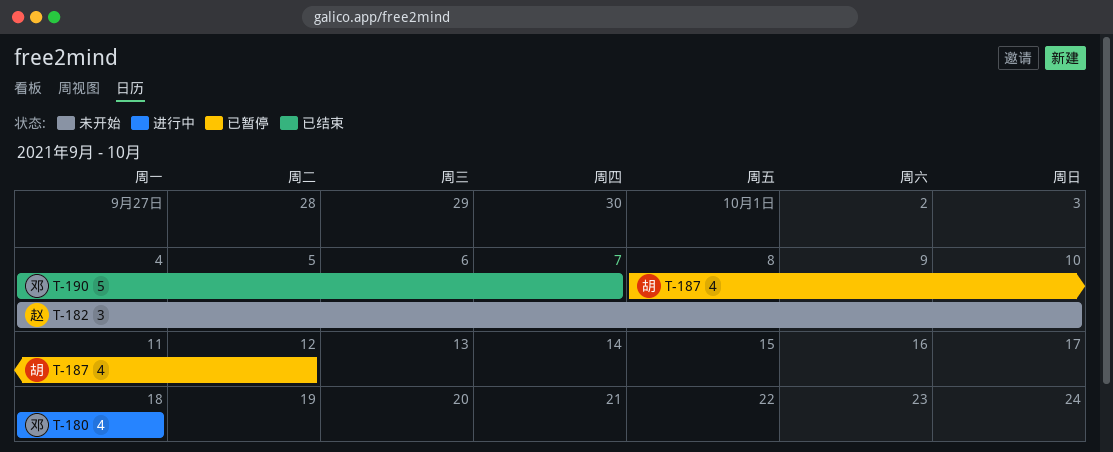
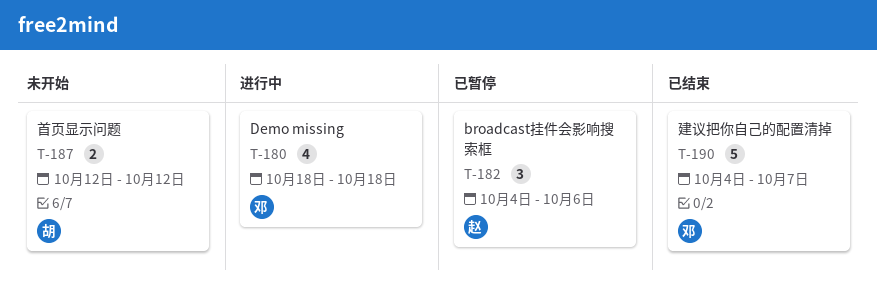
T-182, status: 未开始 -> 已暂停
T-182, due: Oct 10 -> Oct 6
T-187, status: 已暂停 -> 未开始
T-187, estimate: 4 -> 2
T-187, start: Oct 8 -> Oct 12

